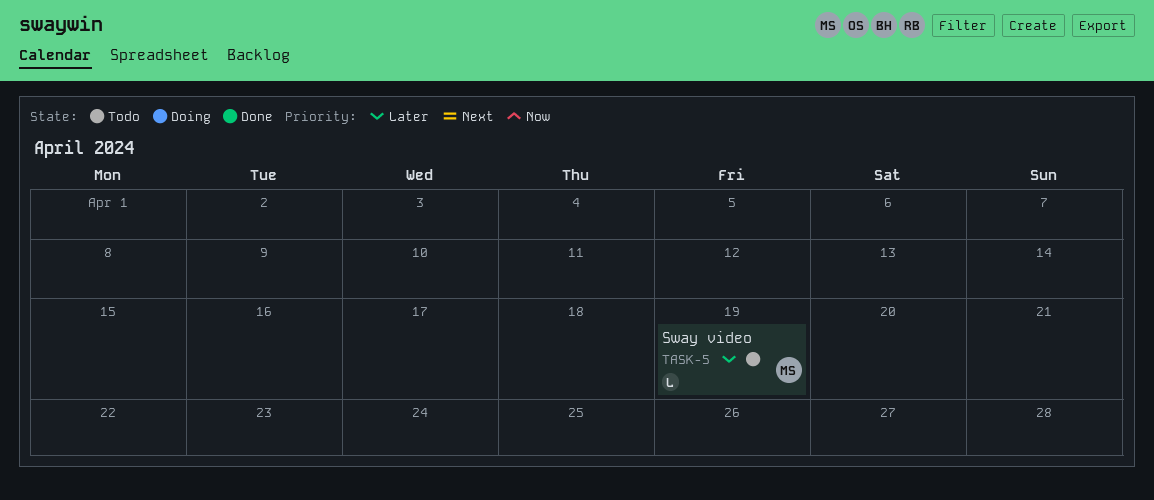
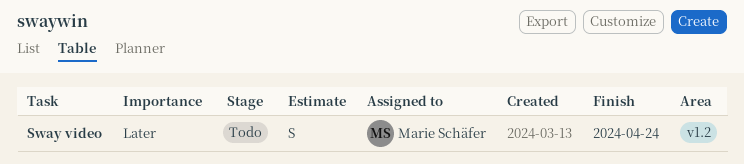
Sway video, estimate: L -> S
Sway video, due: Apr 19 -> Apr 24

